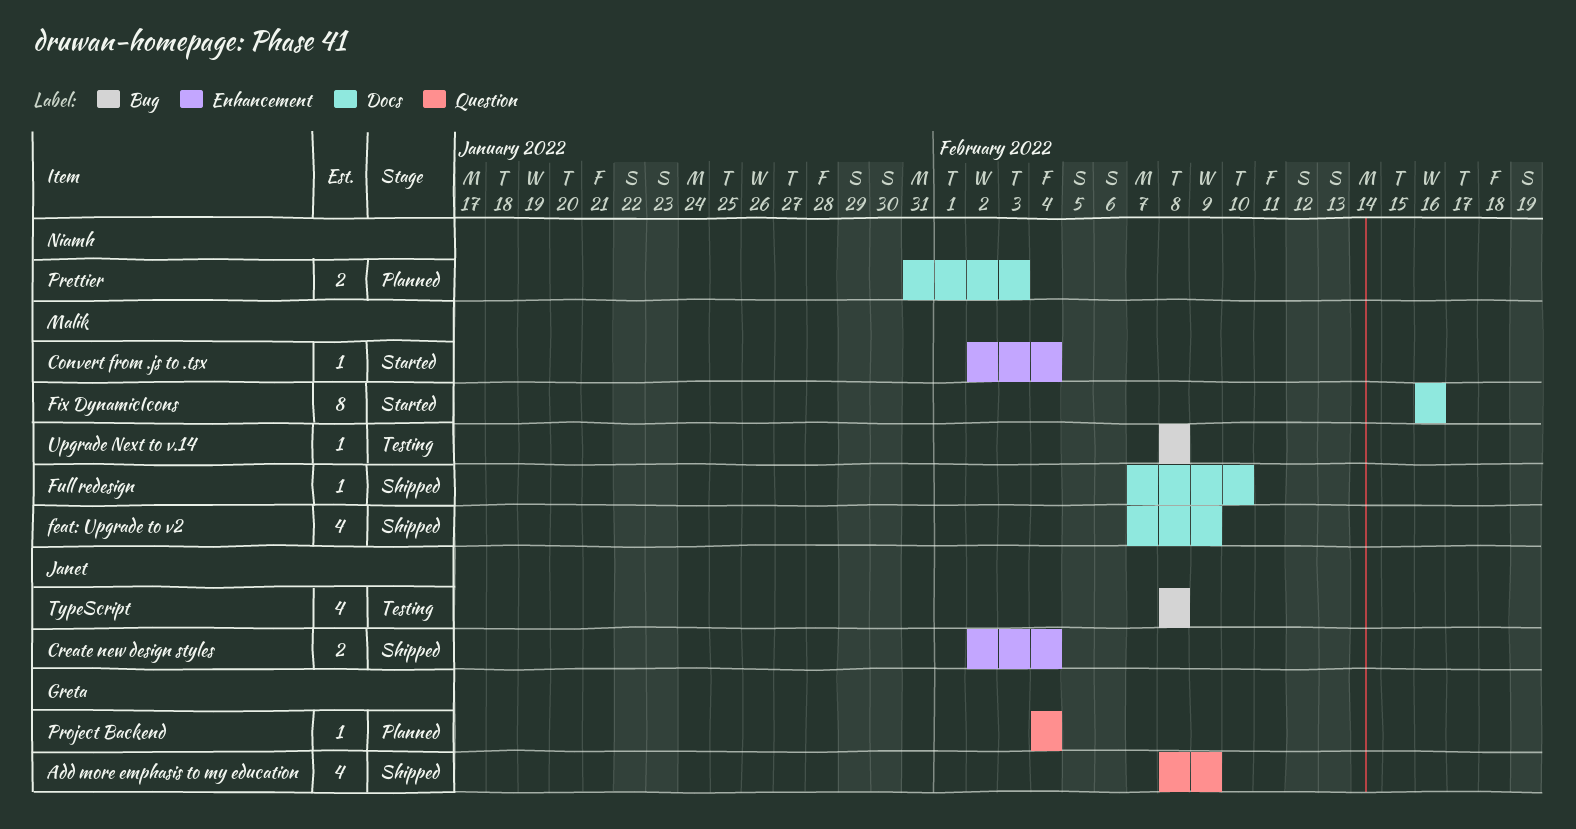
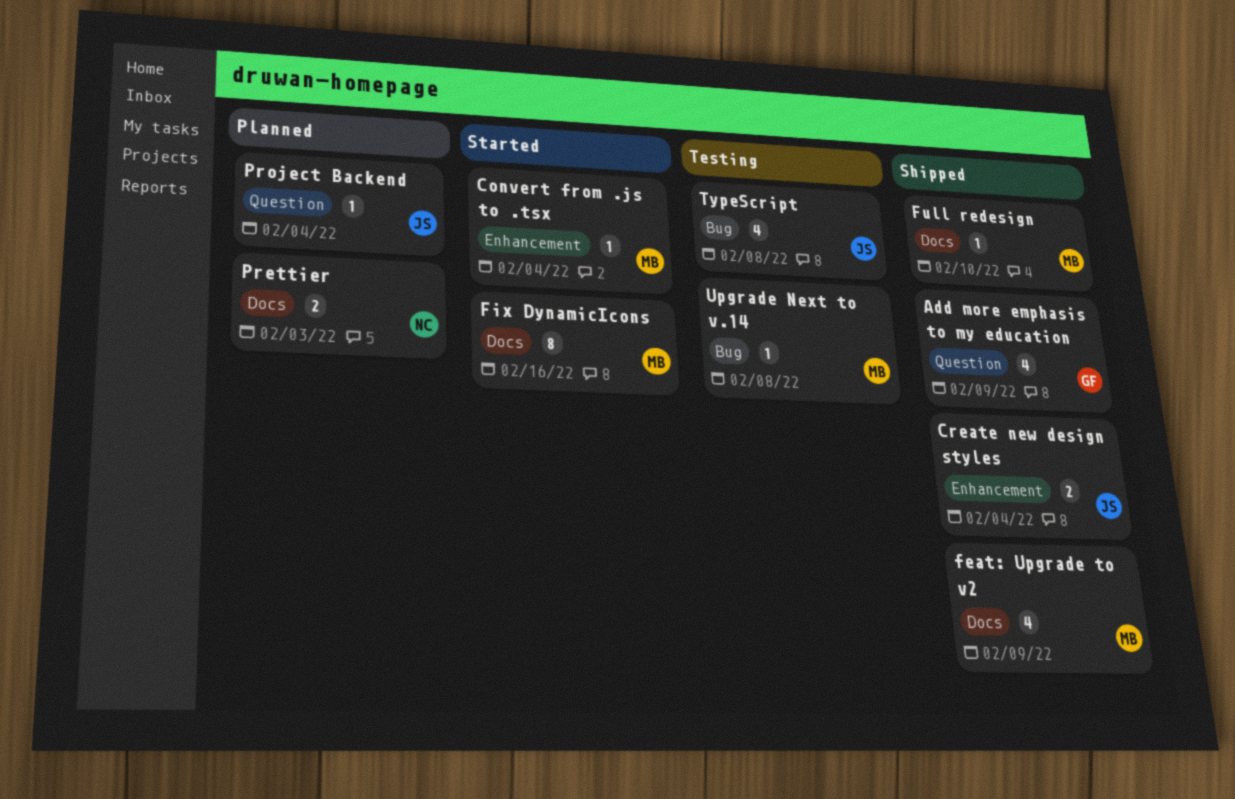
Project Backend, owner: Greta -> Janet

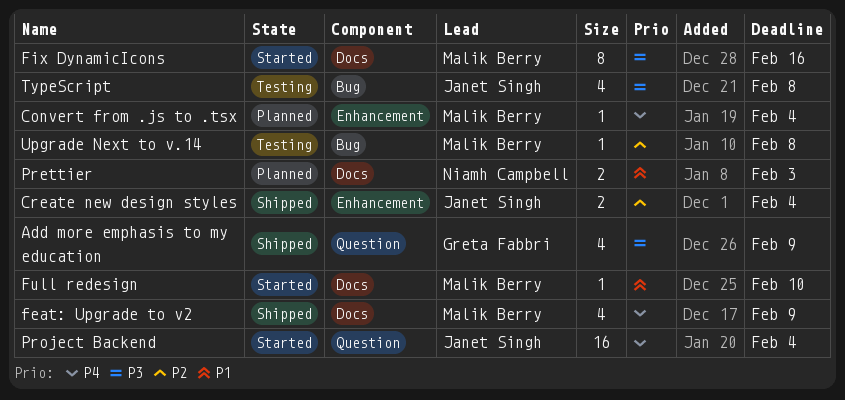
Convert from .js to .tsx, status: Started -> Planned
Full redesign, status: Shipped -> Started
Project Backend, status: Planned -> Started
Project Backend, estimate: 1 -> 16

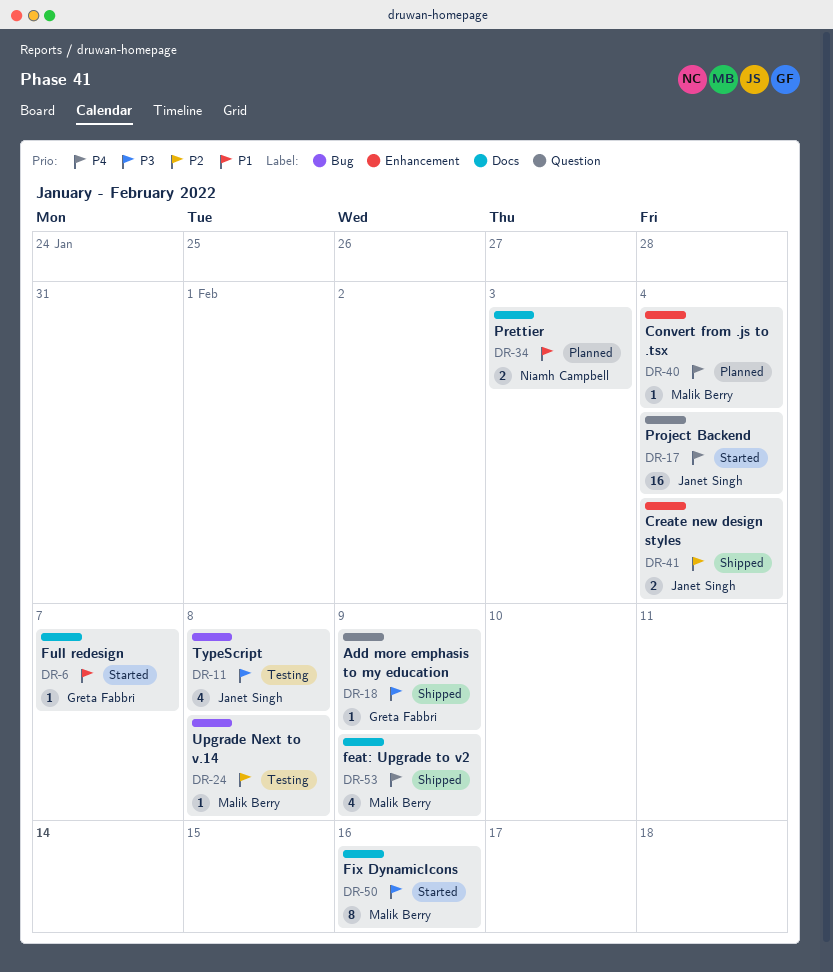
Add more emphasis to my education, estimate: 4 -> 1
Full redesign, owner: Malik Berry -> Greta Fabbri
Full redesign, due: Feb 10 -> Feb 7

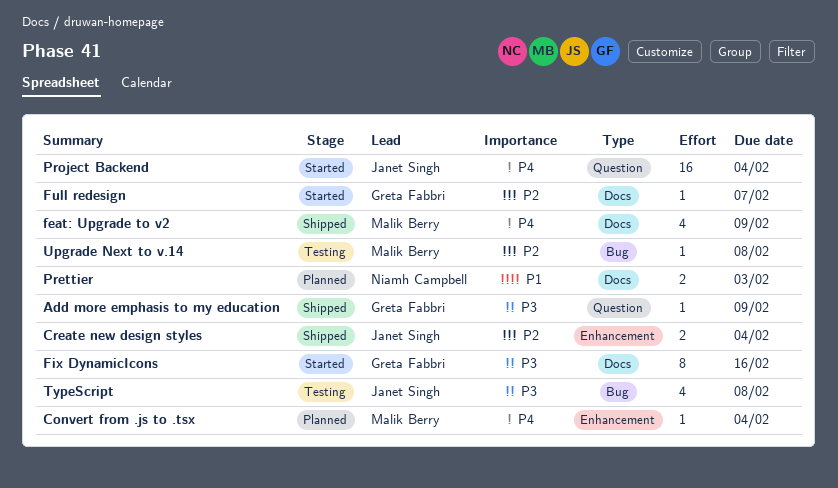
Fix DynamicIcons, owner: Malik Berry -> Greta Fabbri
Full redesign, priority: P1 -> P2

